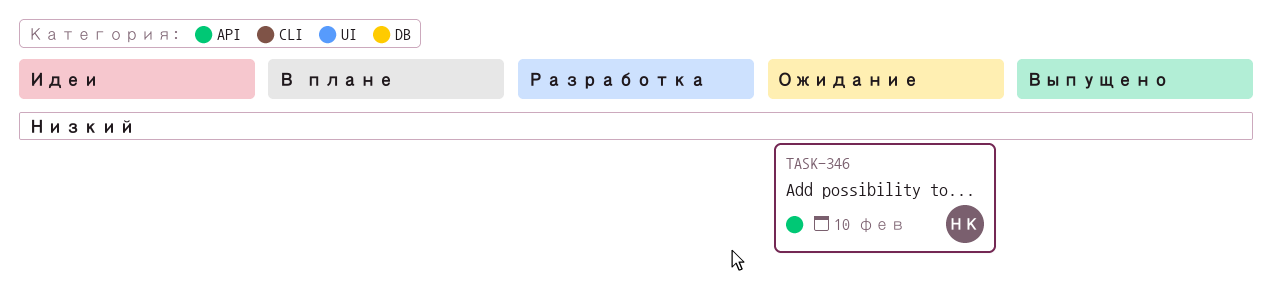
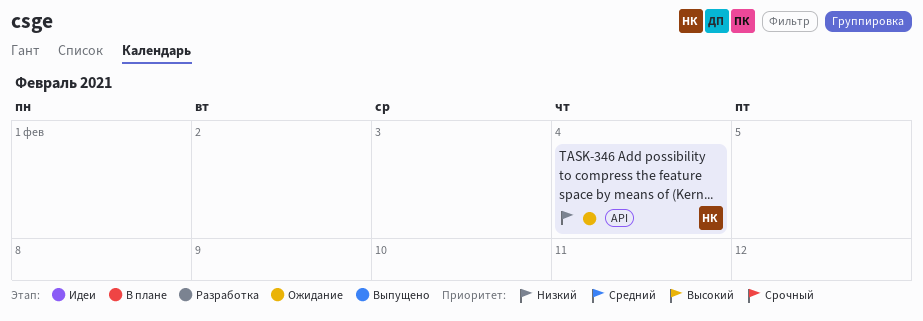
TASK-346, due: Feb 10 -> Feb 4

